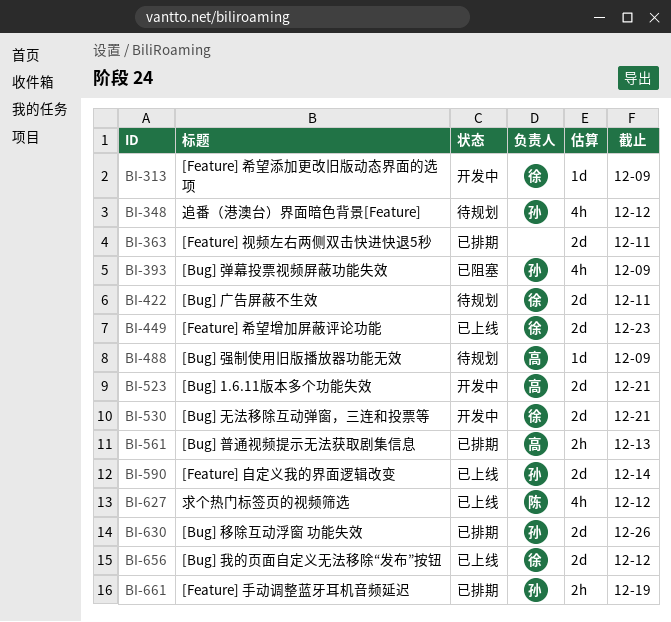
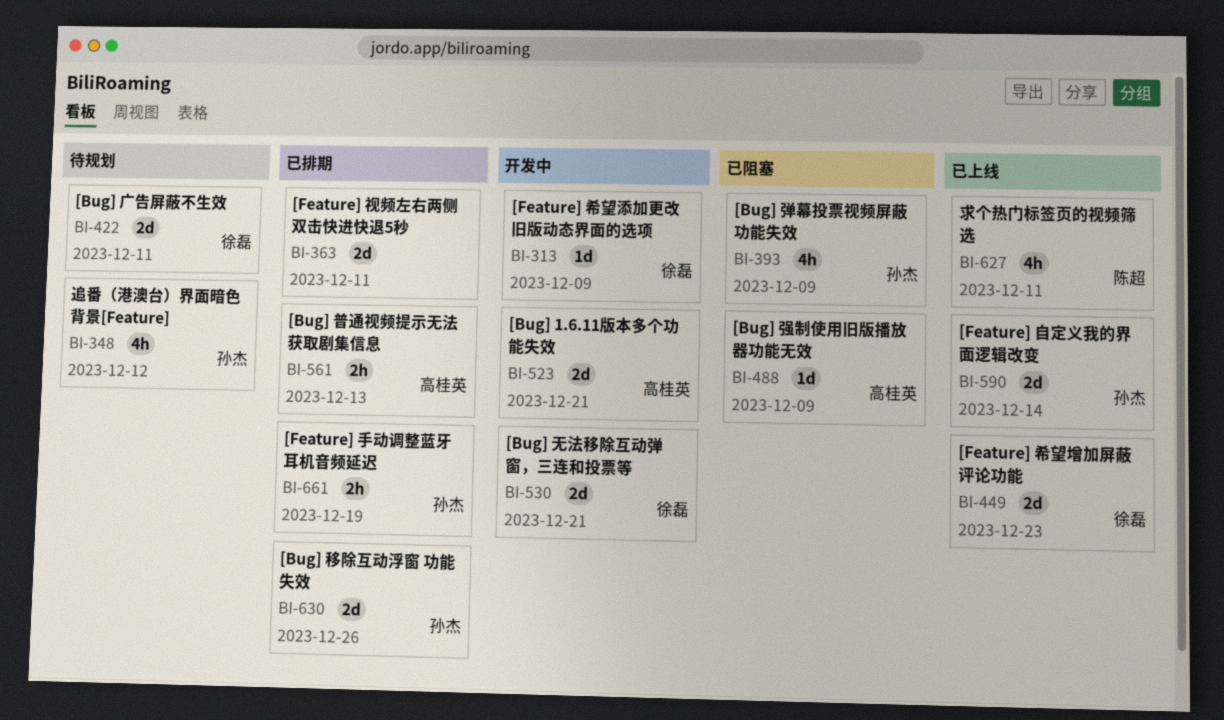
BI-488, status: 待规划 -> 已阻塞
BI-627, due: Dec 12 -> Dec 11
BI-656: present -> none

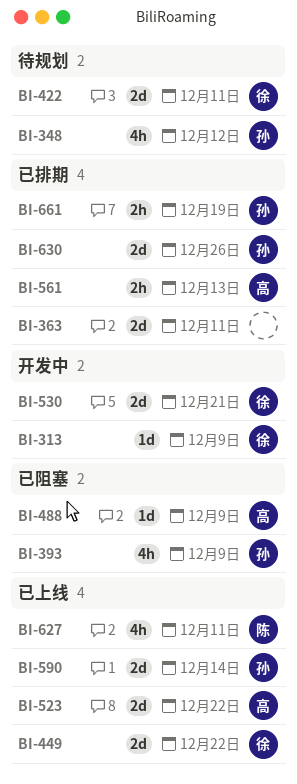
BI-449, due: Dec 23 -> Dec 22
BI-523, status: 开发中 -> 已上线
BI-523, due: Dec 21 -> Dec 22

